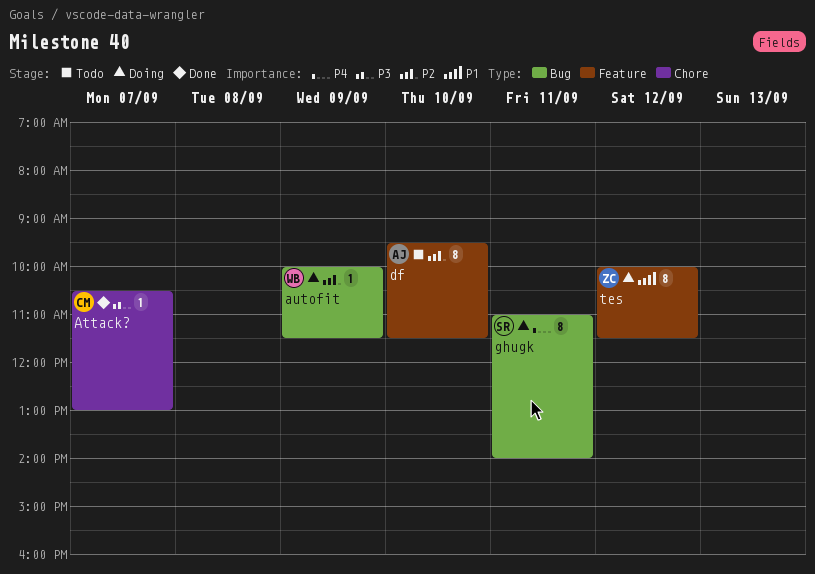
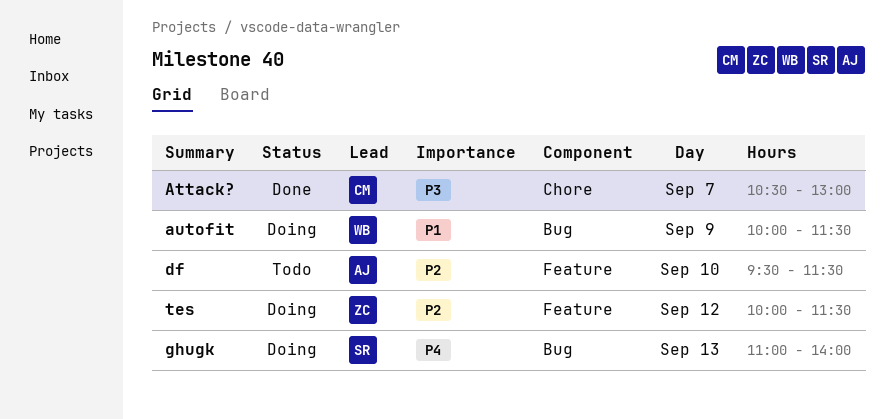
autofit, priority: P2 -> P1
ghugk, day: Sep 11 -> Sep 13
tes, priority: P1 -> P2

